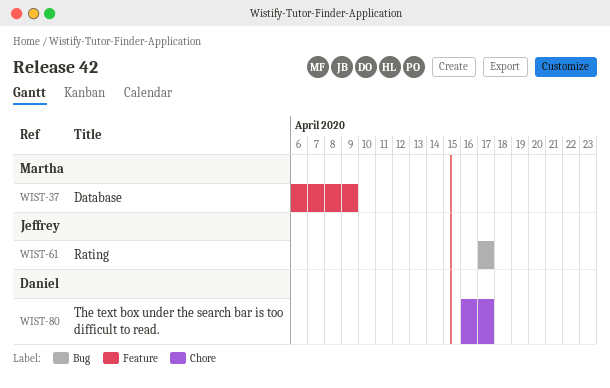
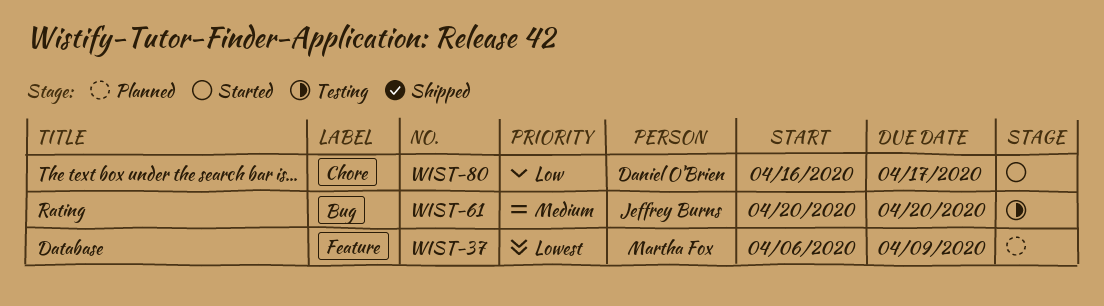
WIST-61, start: Apr 17 -> Apr 20
WIST-61, due: Apr 17 -> Apr 20

